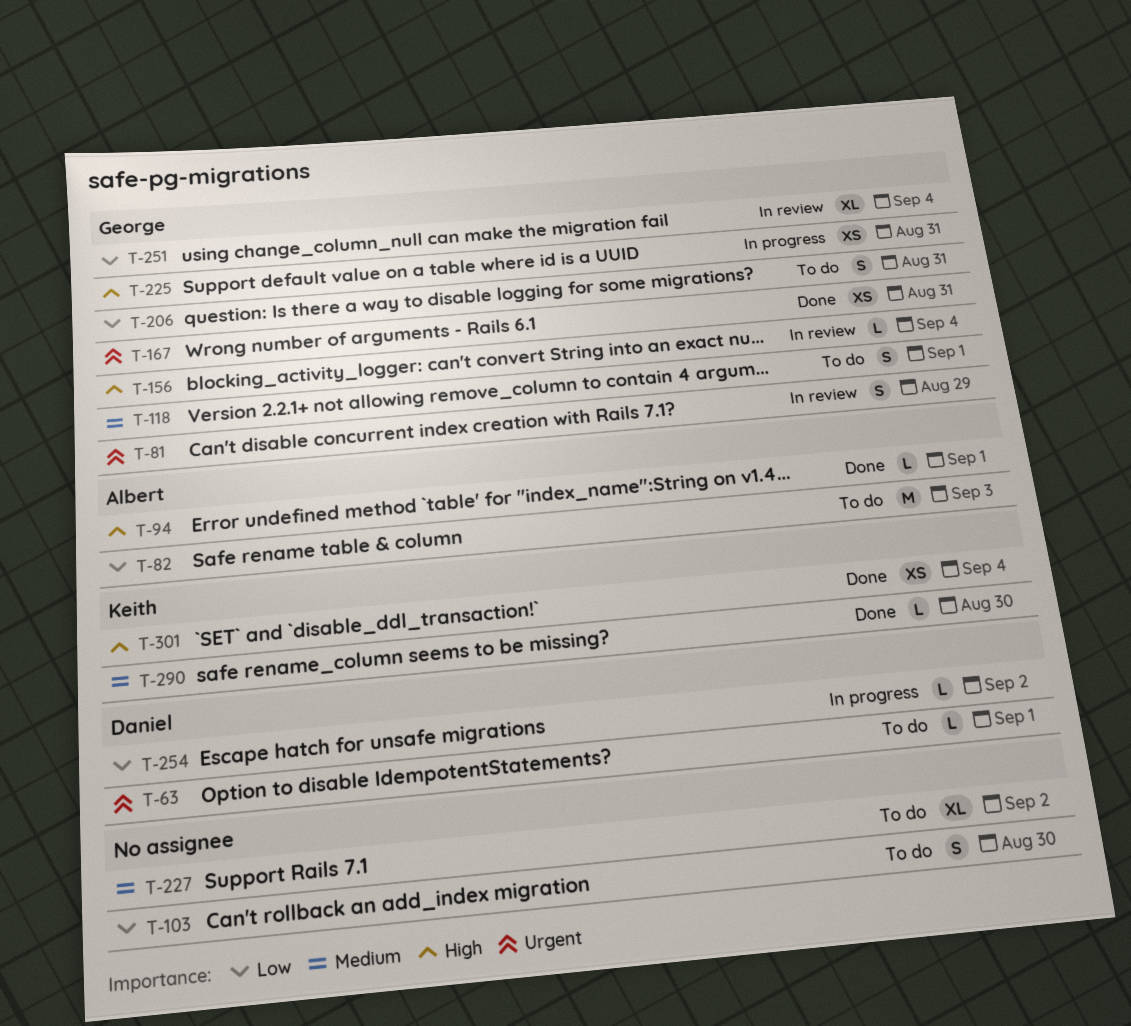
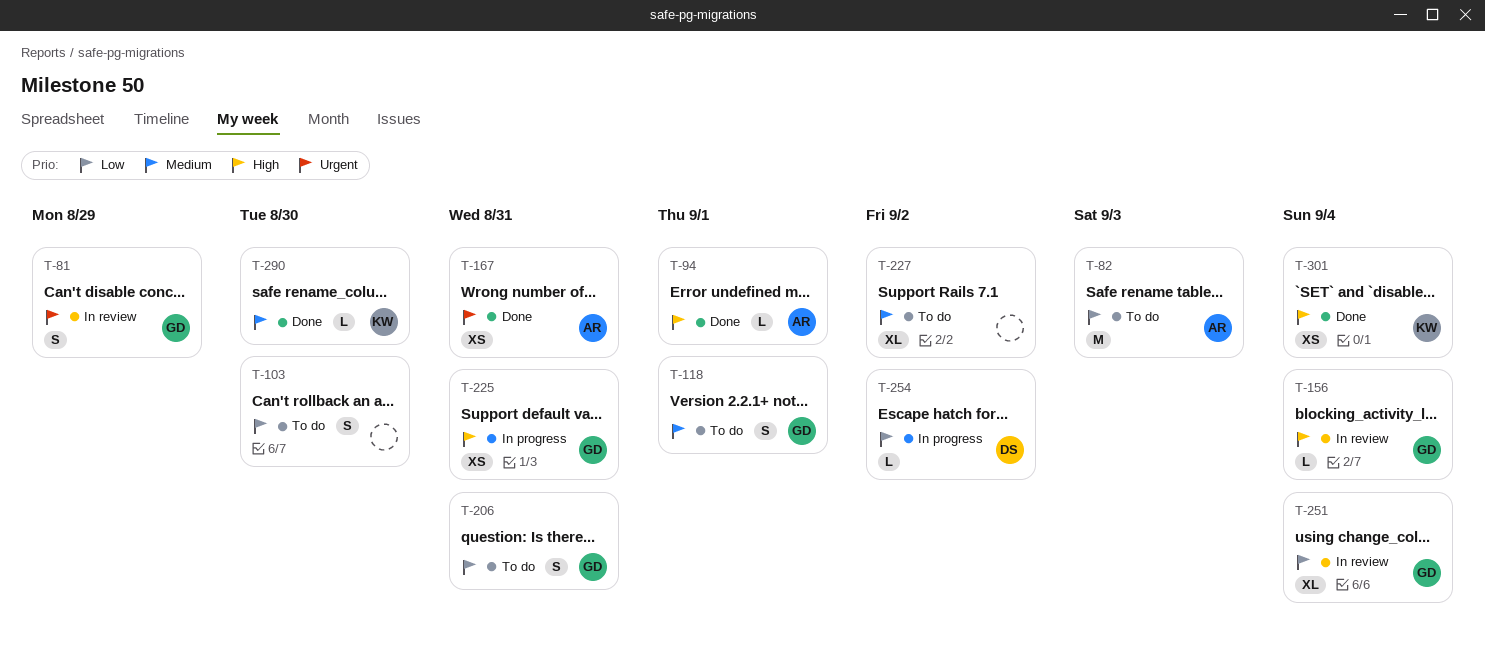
T-63: present -> none
T-167, owner: George -> Albert

